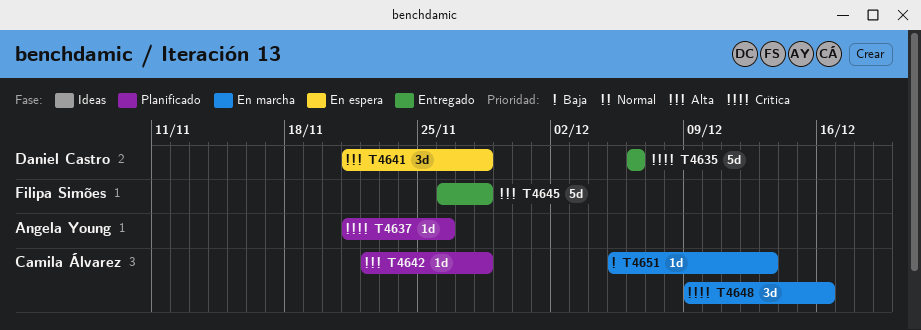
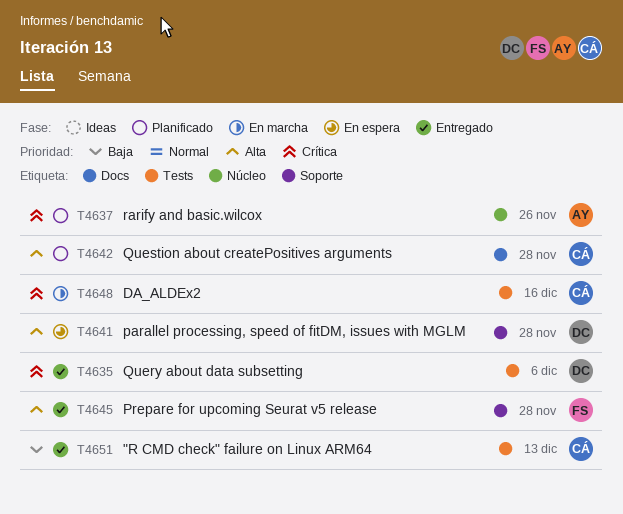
T4651, status: En marcha -> Entregado

